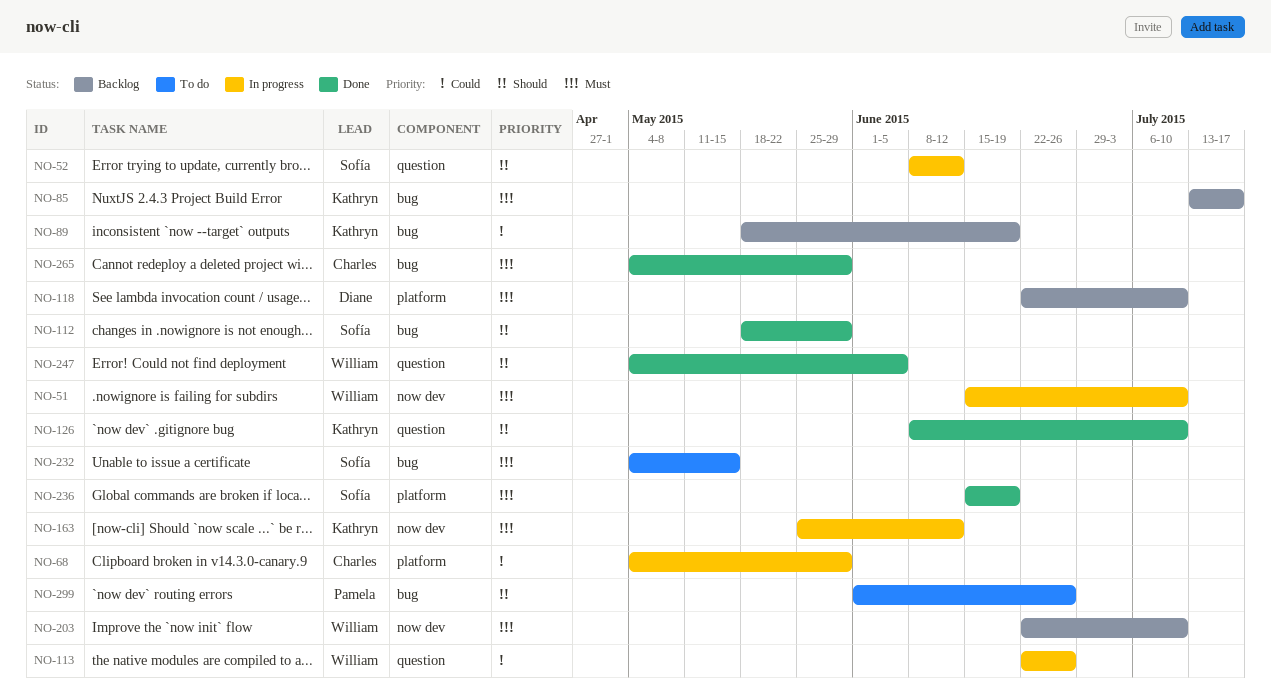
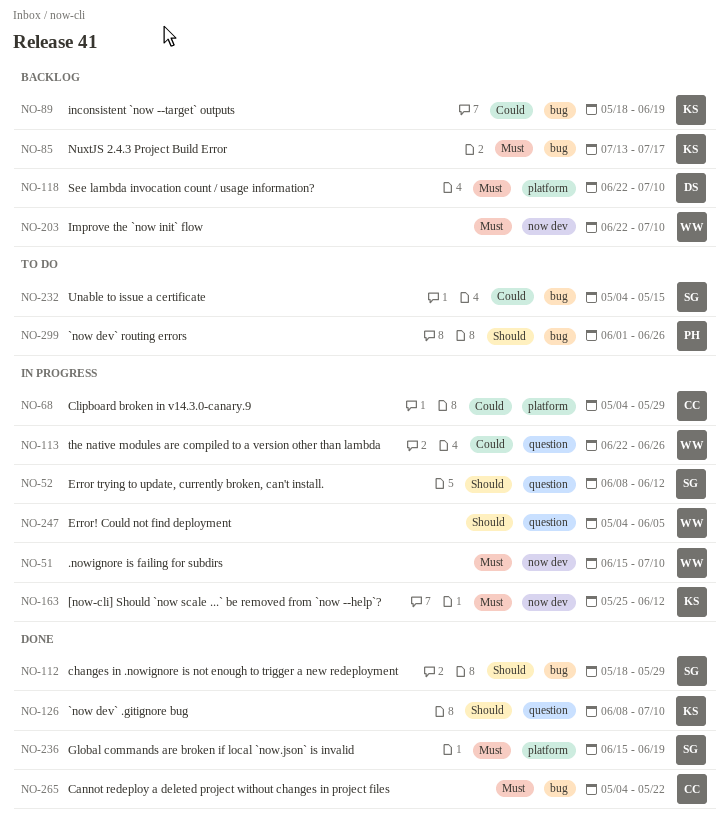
NO-232, priority: Must -> Could
NO-247, status: Done -> In progress
NO-265, due: May 29 -> May 22

